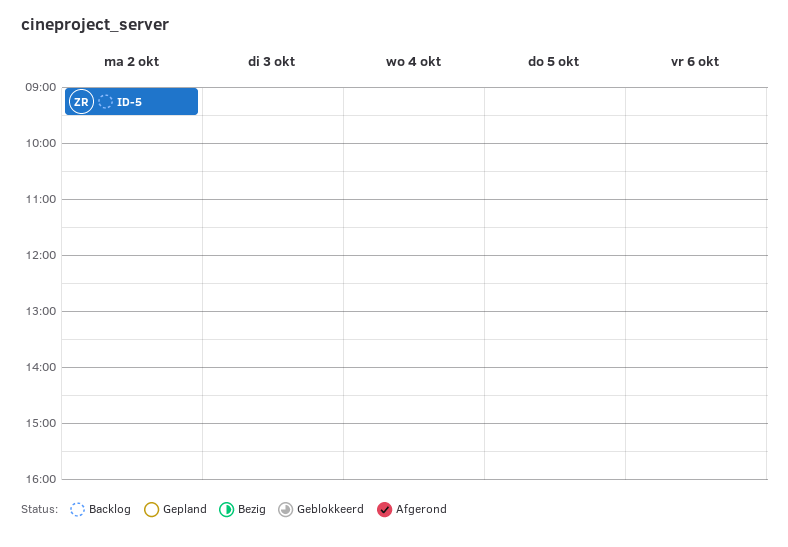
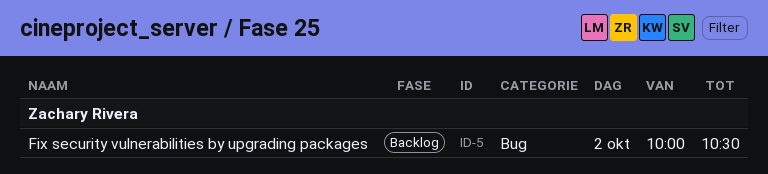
ID-5, begins: 09:00 -> 10:00
ID-5, ends: 09:30 -> 10:30

